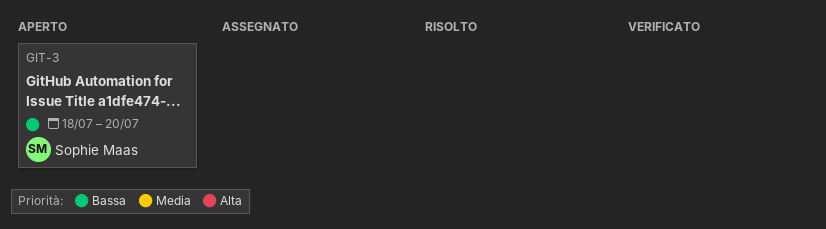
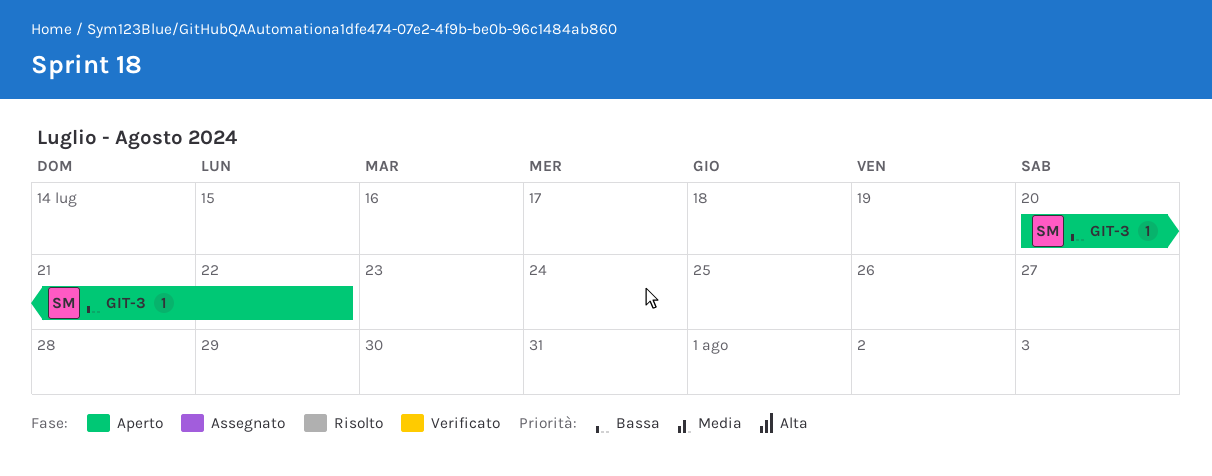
GIT-3, start: Jul 18 -> Jul 20
GIT-3, due: Jul 20 -> Jul 22

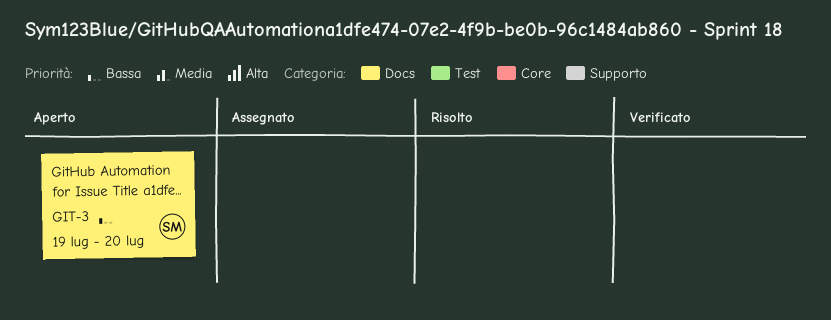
GIT-3, start: Jul 20 -> Jul 19
GIT-3, due: Jul 22 -> Jul 20

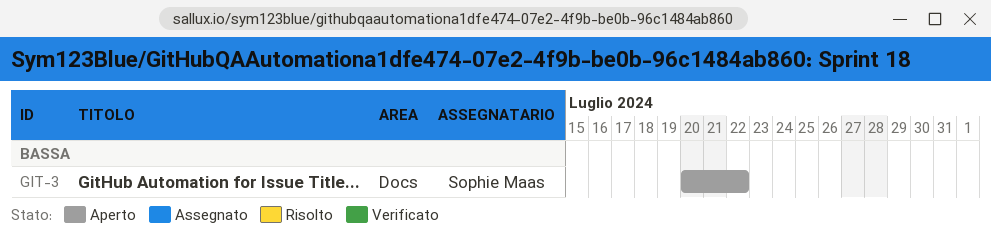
GIT-3, start: Jul 19 -> Jul 20
GIT-3, due: Jul 20 -> Jul 22

